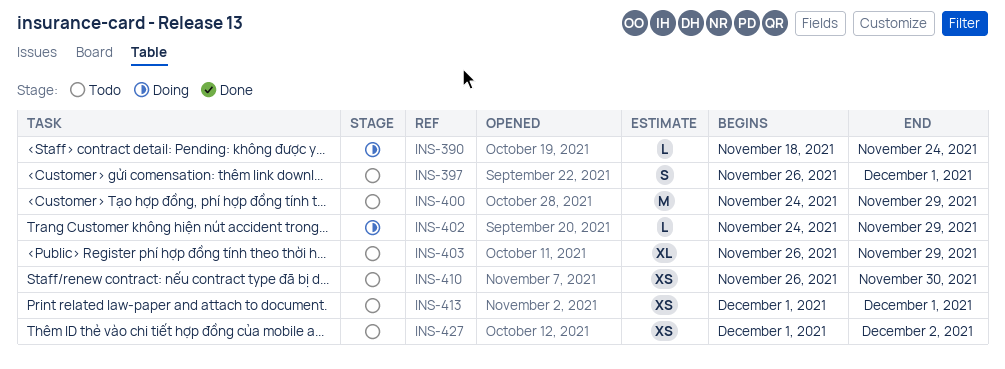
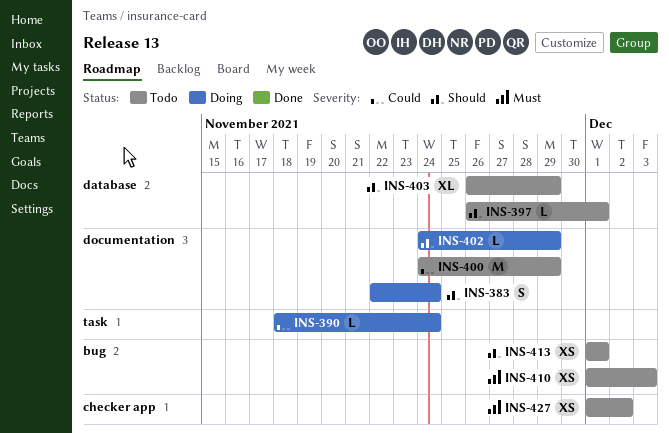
INS-383: none -> present
INS-397, estimate: S -> L
INS-410, start: Nov 26 -> Dec 1
INS-410, due: Nov 30 -> Dec 3

